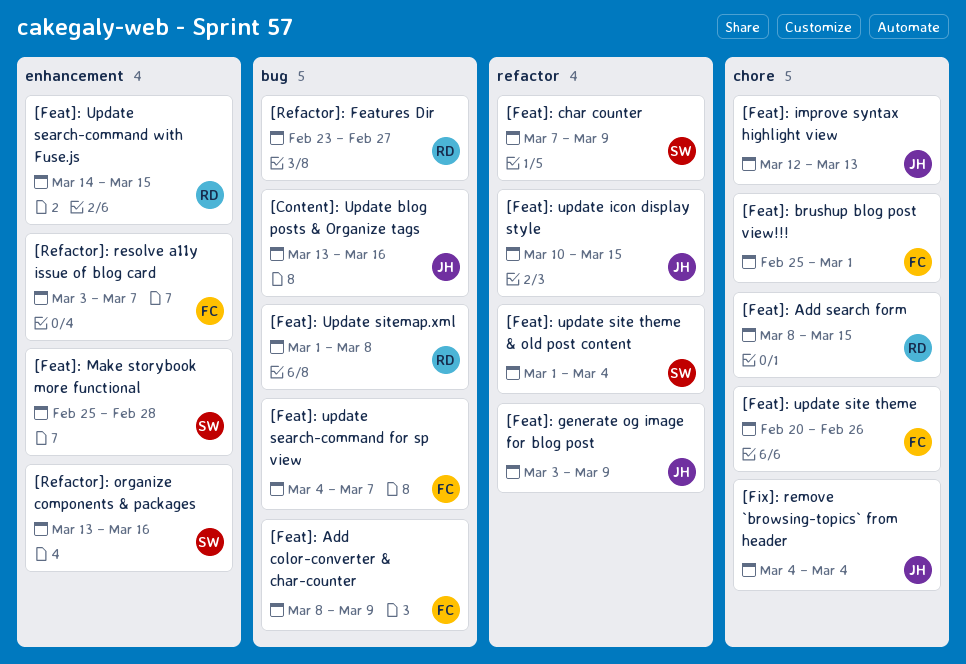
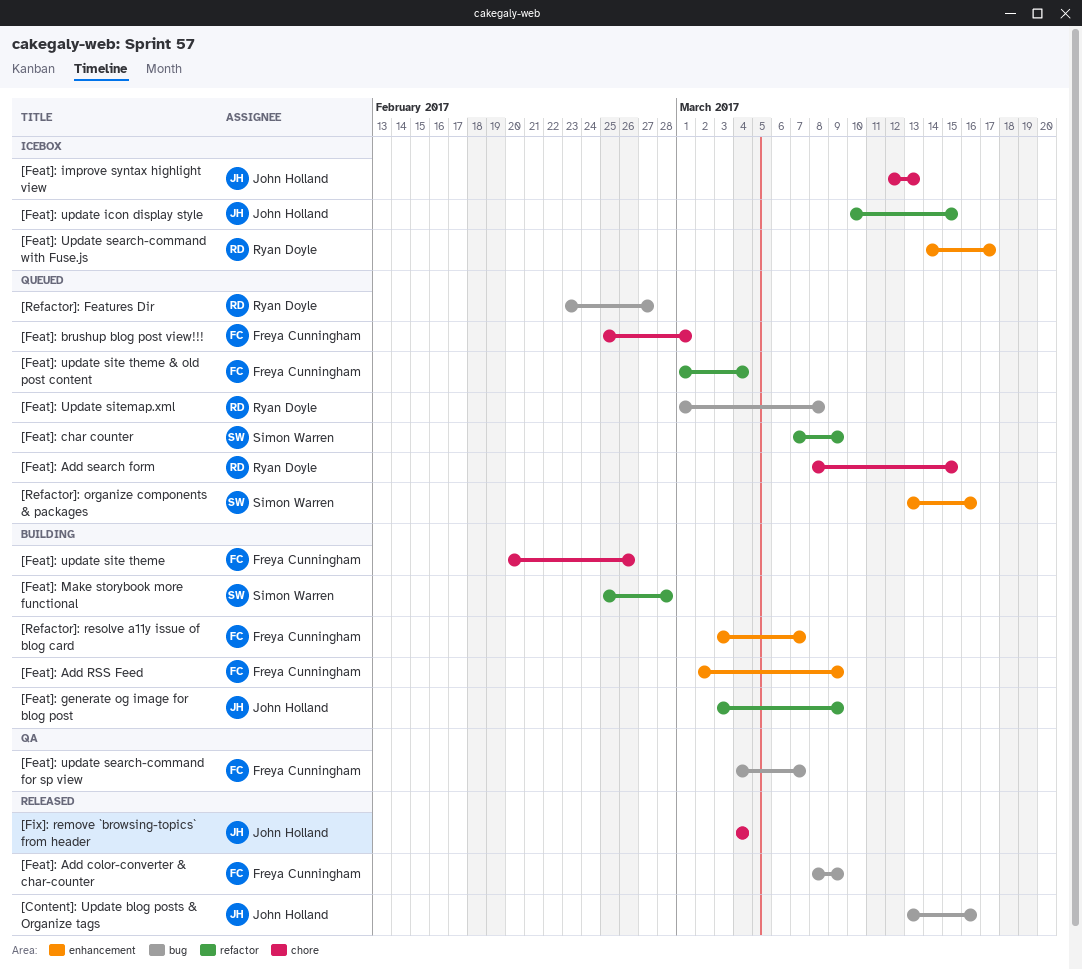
[Feat]: Add RSS Feed: none -> present
[Feat]: Make storybook more functional, label: enhancement -> refactor
[Feat]: Update search-command with Fuse.js, due: Mar 15 -> Mar 17
[Feat]: update site theme & old post content, owner: Simon Warren -> Freya Cunningham

